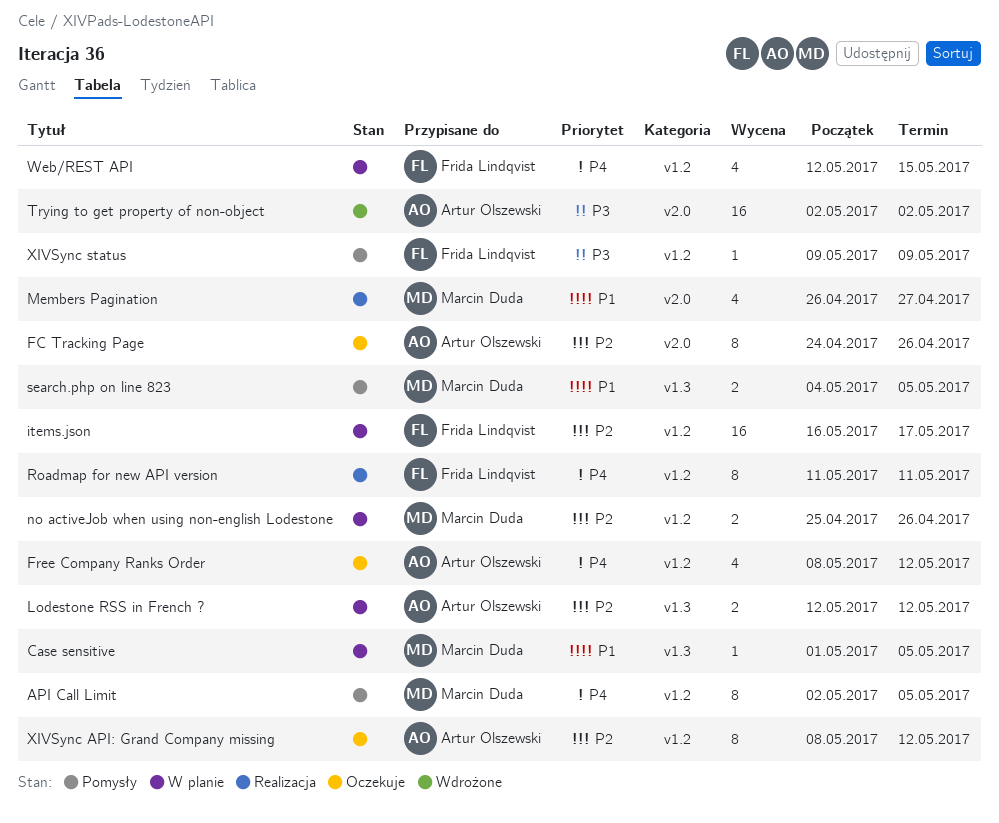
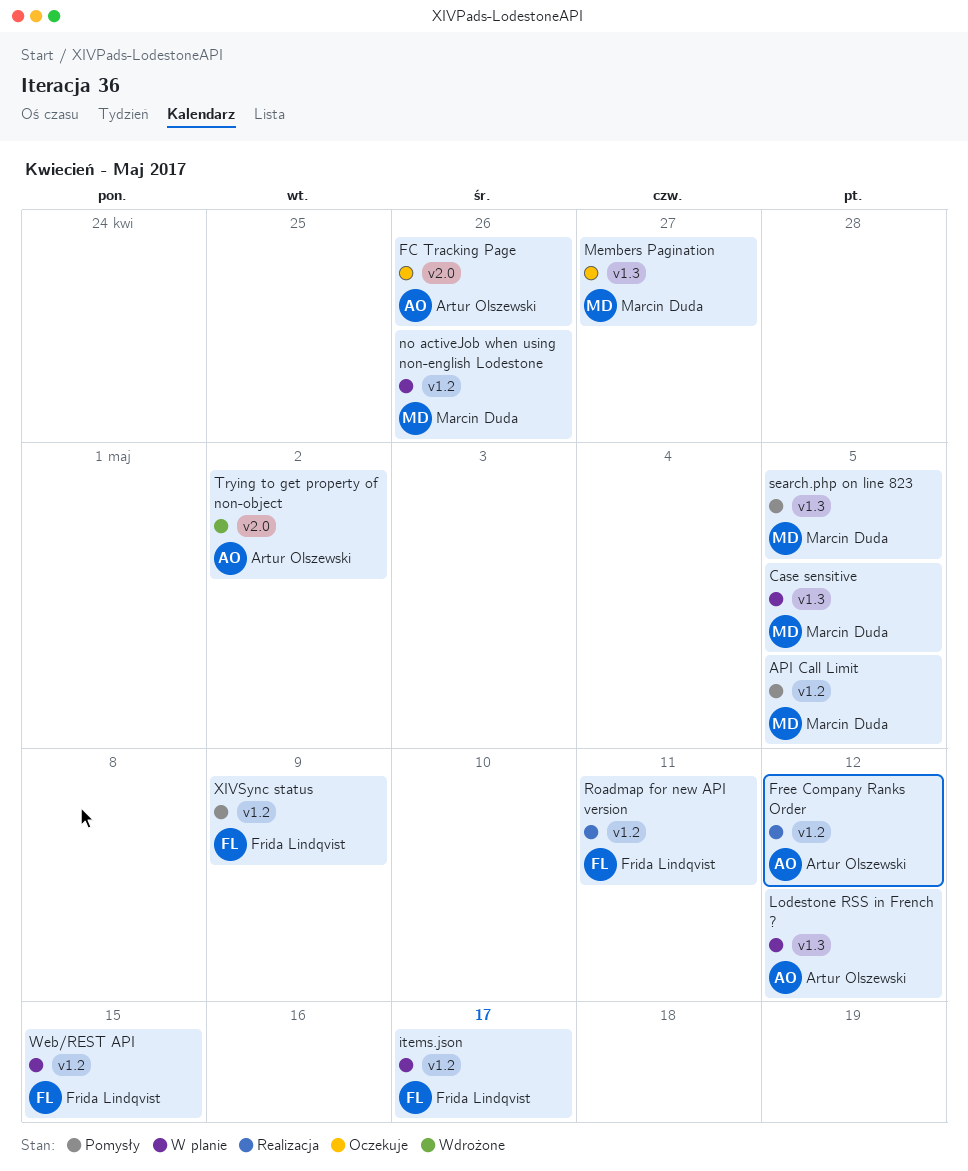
Free Company Ranks Order, status: Oczekuje -> Realizacja
Members Pagination, status: Realizacja -> Oczekuje
Members Pagination, label: v2.0 -> v1.3
XIVSync API: Grand Company missing: present -> none

